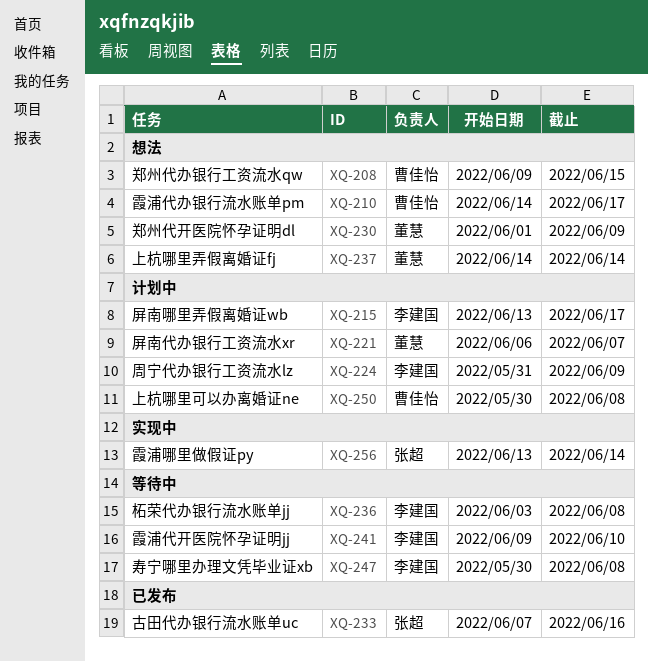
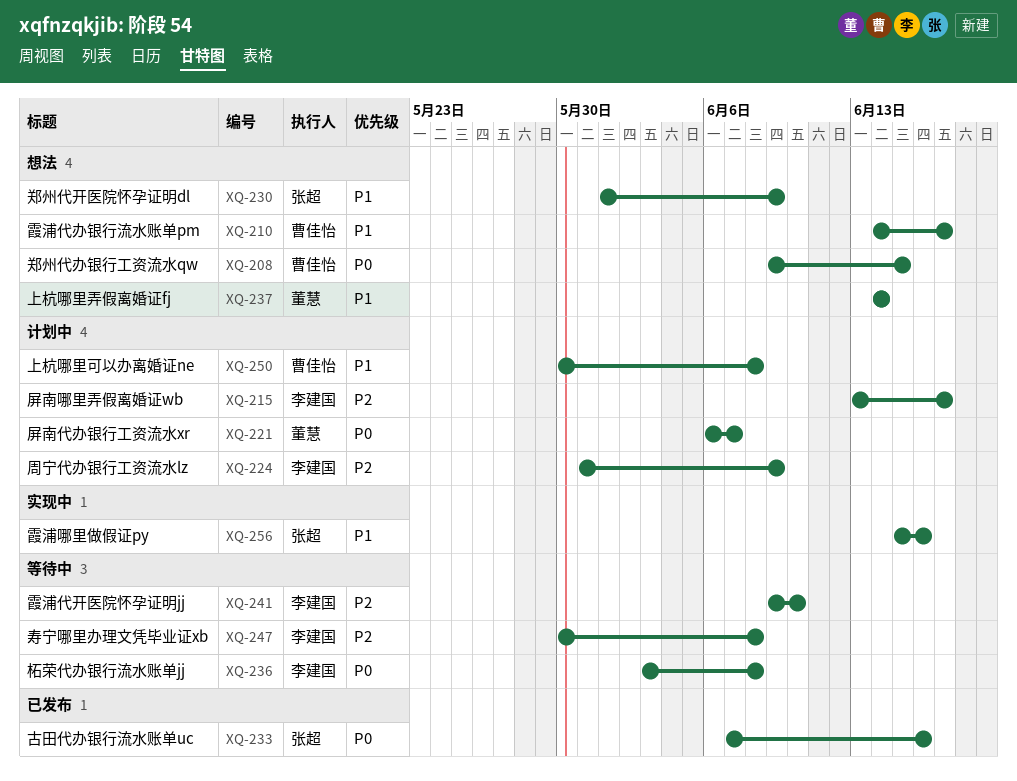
XQ-230, owner: 董慧 -> 张超
XQ-256, start: Jun 13 -> Jun 15
XQ-256, due: Jun 14 -> Jun 16

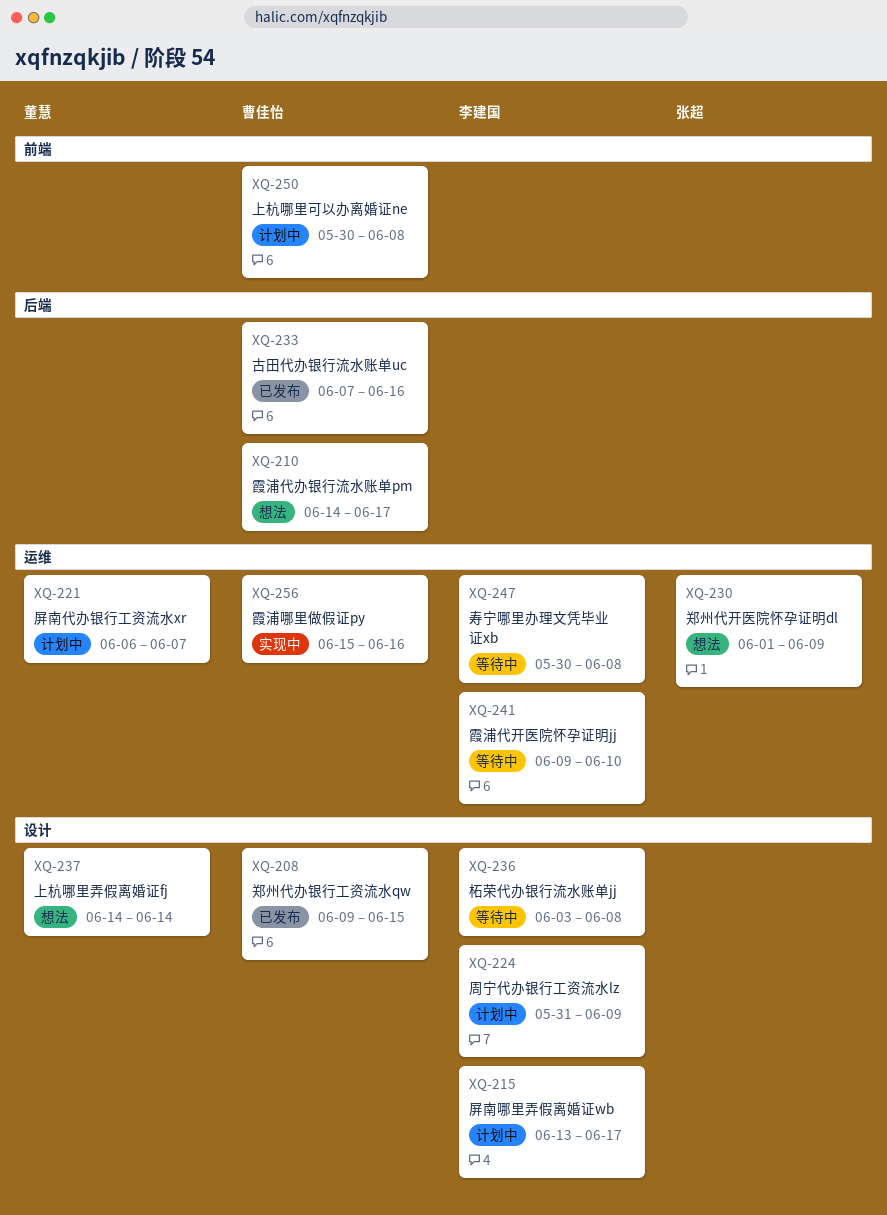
XQ-208, status: 想法 -> 已发布
XQ-233, owner: 张超 -> 曹佳怡
XQ-256, owner: 张超 -> 曹佳怡

